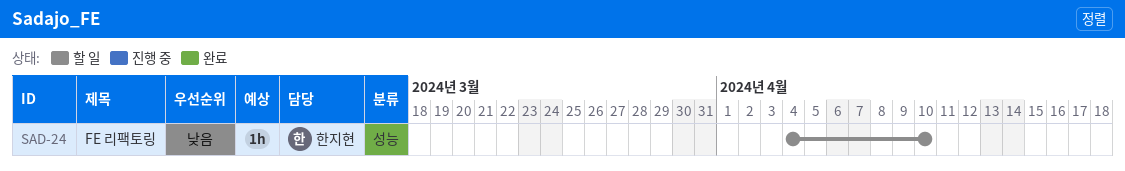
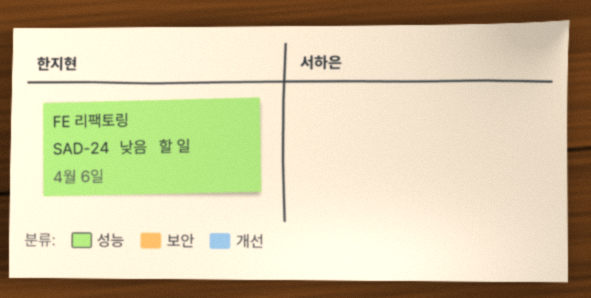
SAD-24, due: Apr 10 -> Apr 6

